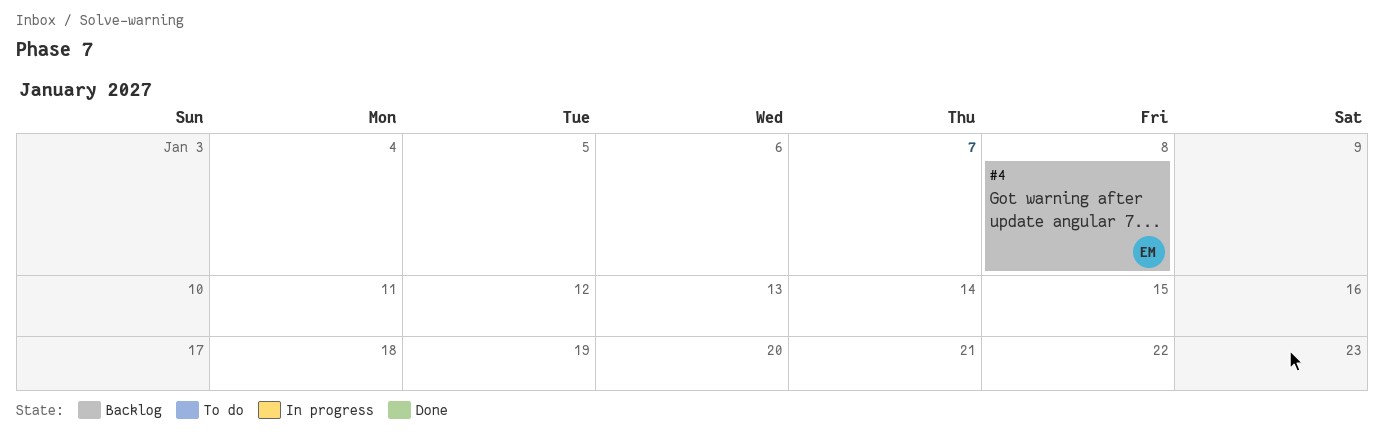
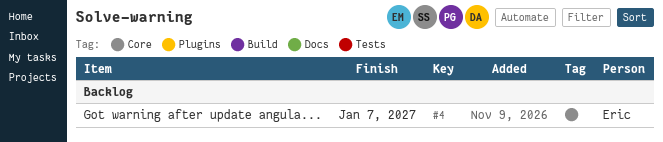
#4, due: Jan 8 -> Jan 7

